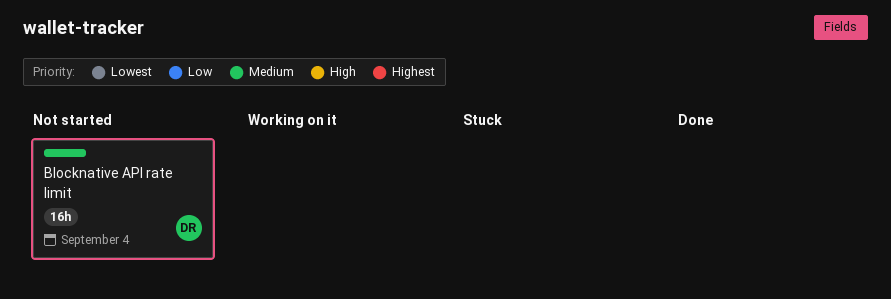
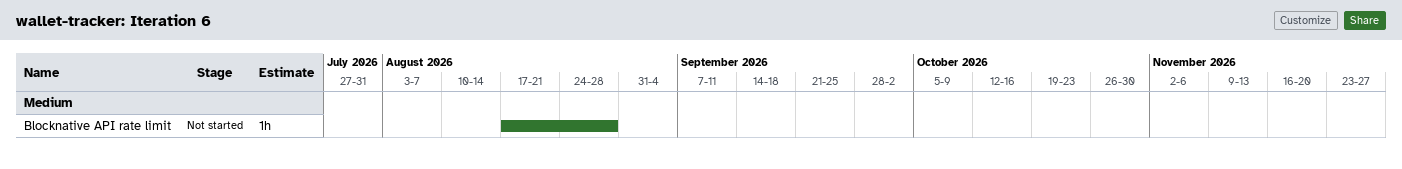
Blocknative API rate limit, estimate: 16h -> 1h
Blocknative API rate limit, due: Sep 4 -> Aug 28

